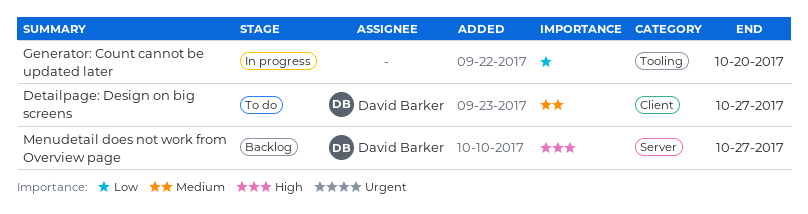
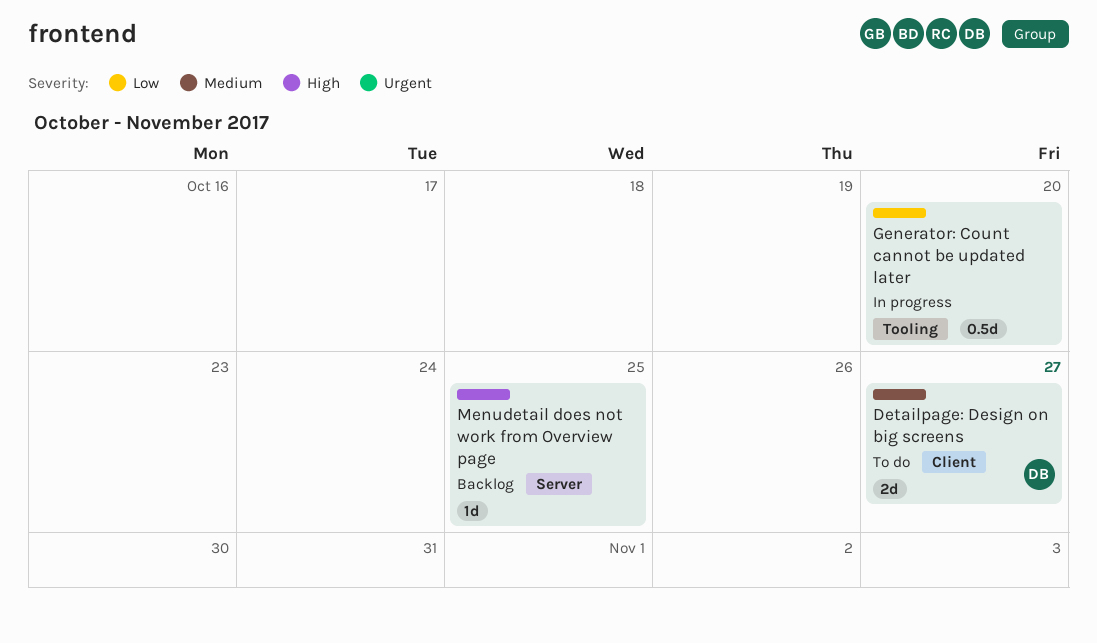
Menudetail does not work from Overview page, owner: David Barker -> none
Menudetail does not work from Overview page, due: Oct 27 -> Oct 25

